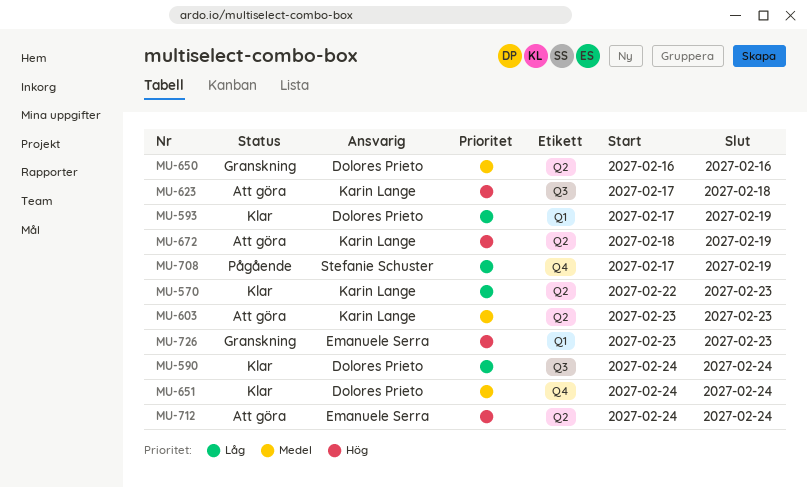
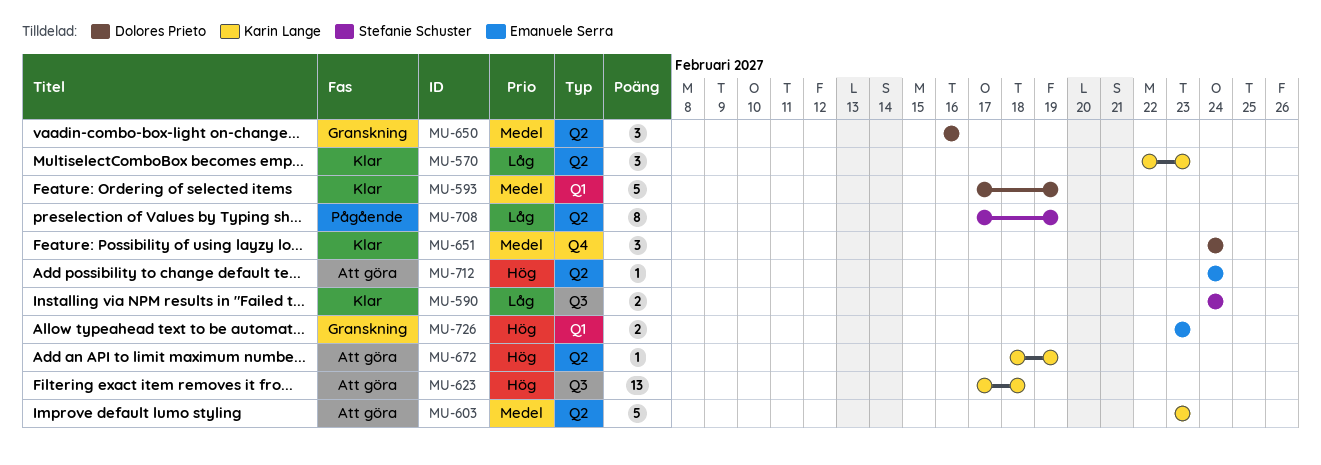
MU-590, owner: Dolores Prieto -> Stefanie Schuster
MU-593, priority: Låg -> Medel
MU-708, label: Q4 -> Q2

